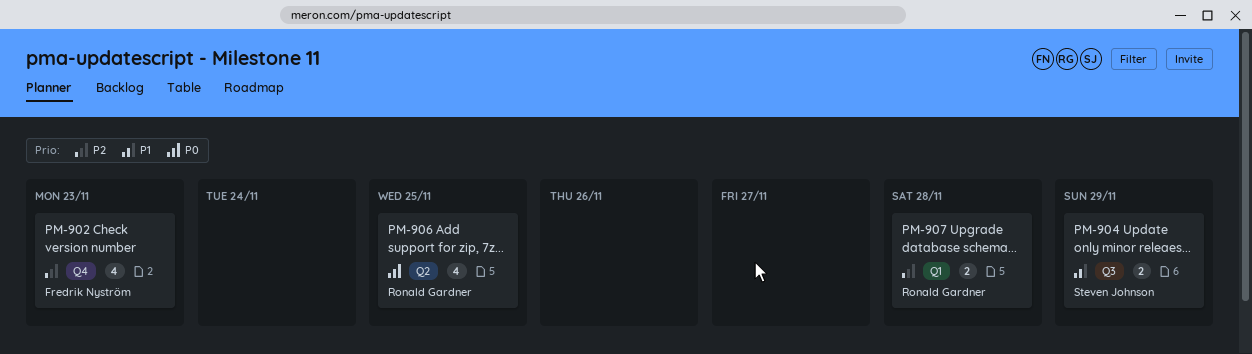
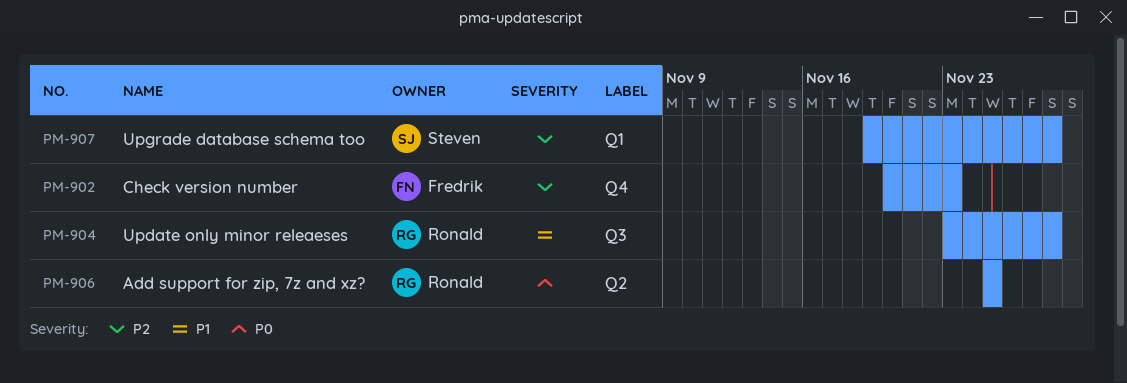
PM-904, owner: Steven Johnson -> Ronald Gardner
PM-904, due: Nov 29 -> Nov 28
PM-907, owner: Ronald Gardner -> Steven Johnson

